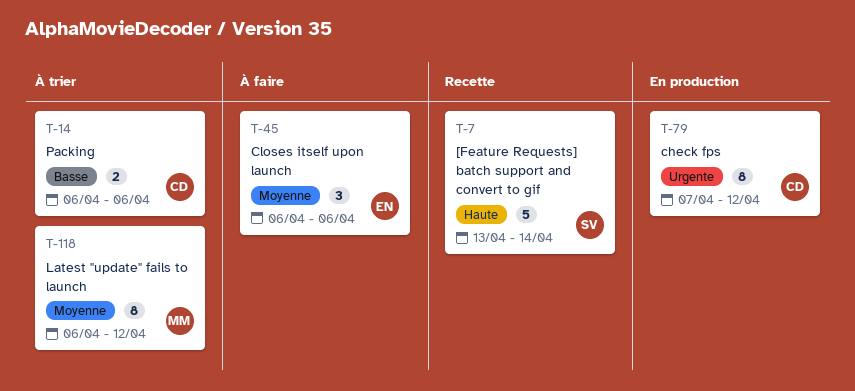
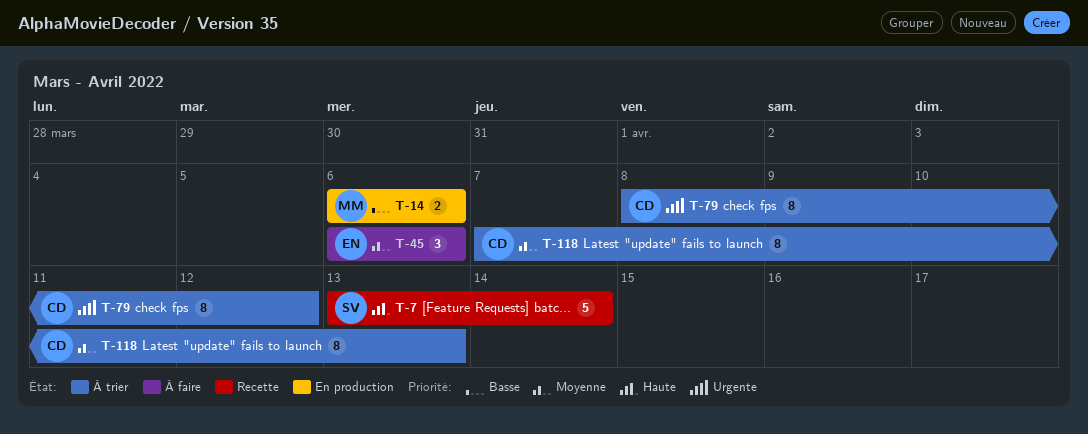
T-14, status: À trier -> En production
T-14, owner: CD -> MM
T-79, status: En production -> À trier
T-79, start: Apr 7 -> Apr 8
T-118, owner: MM -> CD
T-118, start: Apr 6 -> Apr 7
T-118, due: Apr 12 -> Apr 13

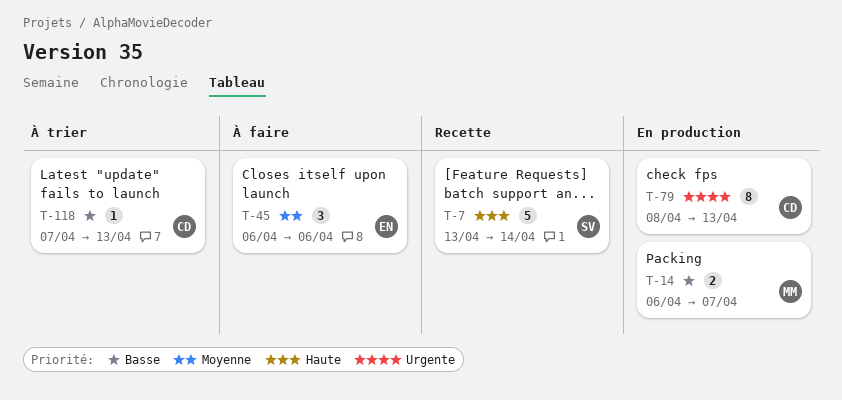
T-14, due: Apr 6 -> Apr 7
T-79, status: À trier -> En production
T-79, due: Apr 12 -> Apr 13
T-118, priority: Moyenne -> Basse
T-118, estimate: 8 -> 1

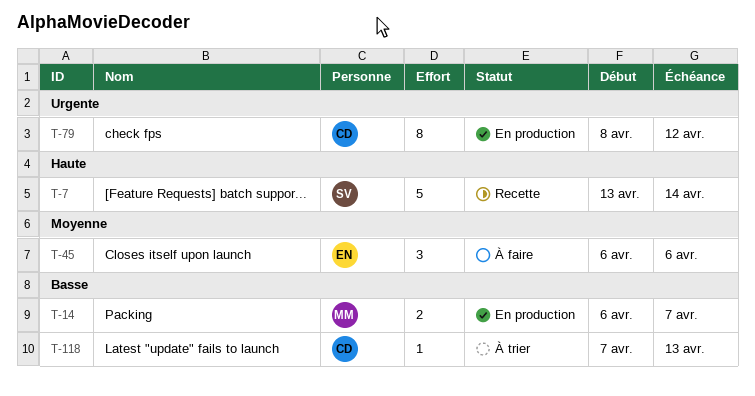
T-79, due: Apr 13 -> Apr 12

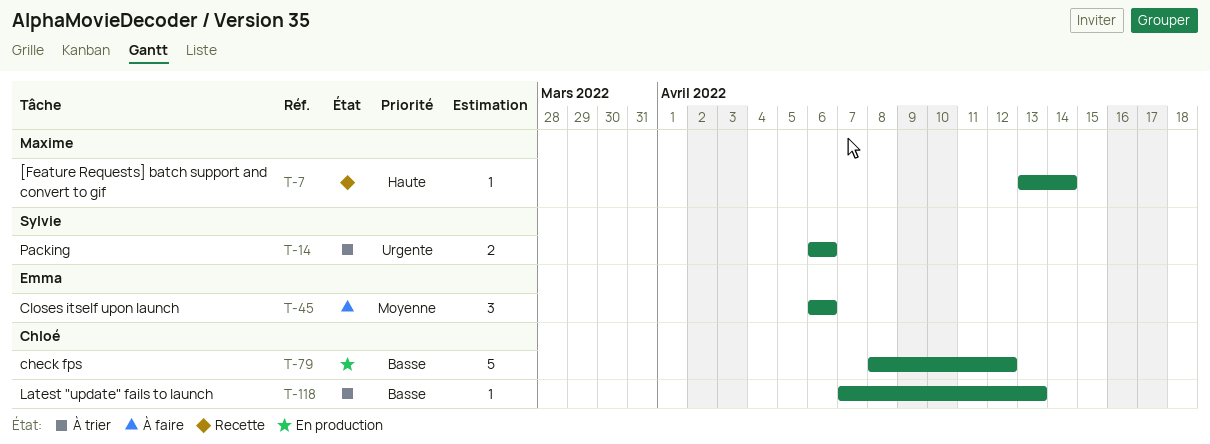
T-7, owner: Sylvie -> Maxime
T-7, estimate: 5 -> 1
T-14, status: En production -> À trier
T-14, owner: Maxime -> Sylvie
T-14, priority: Basse -> Urgente
T-14, due: Apr 7 -> Apr 6
T-79, priority: Urgente -> Basse
T-79, estimate: 8 -> 5

